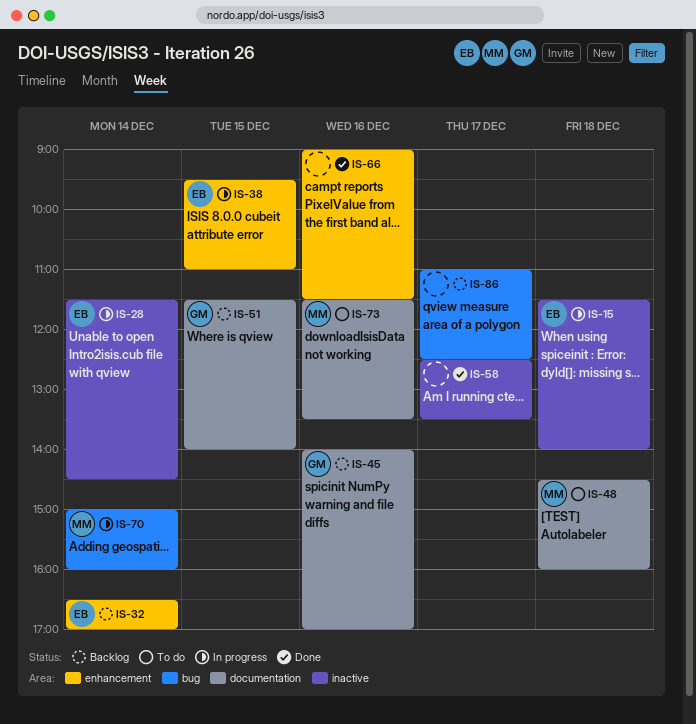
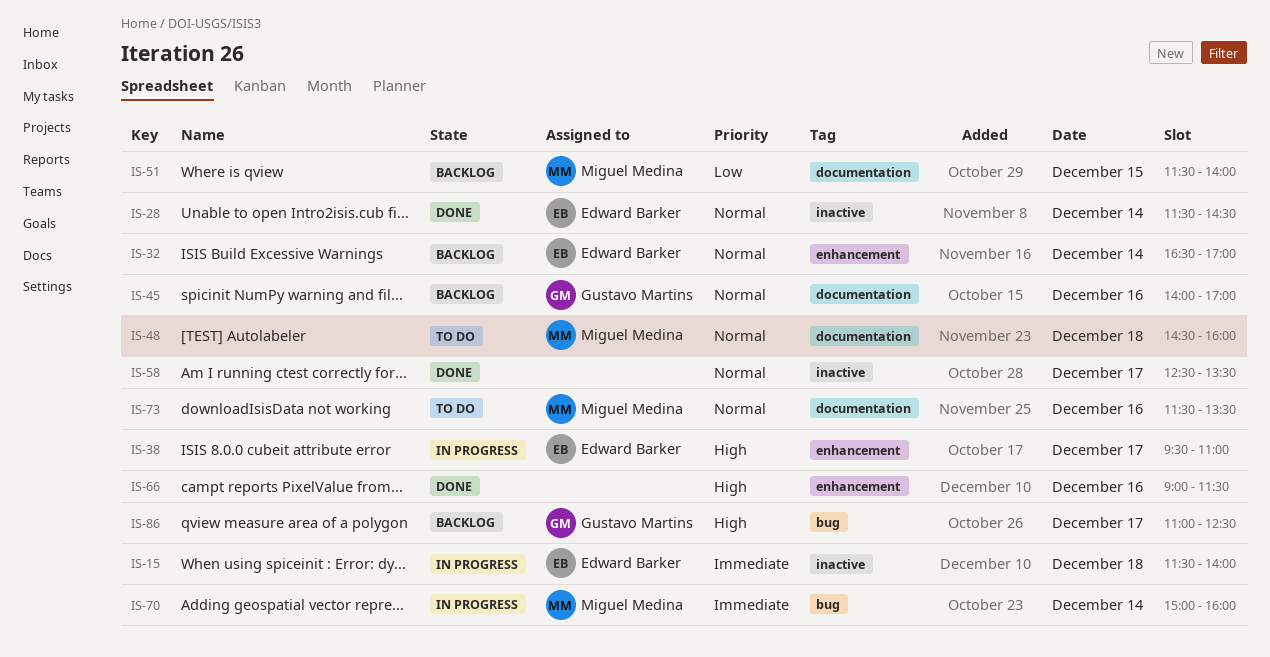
IS-28, status: In progress -> Done
IS-38, day: Dec 15 -> Dec 17
IS-51, owner: Gustavo Martins -> Miguel Medina
IS-86, owner: none -> Gustavo Martins

